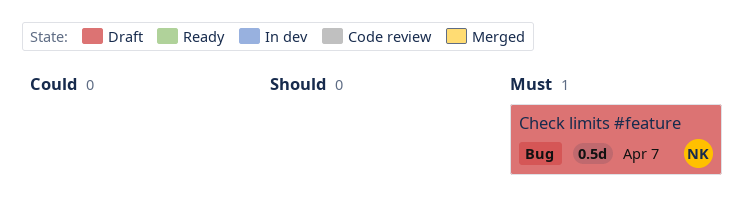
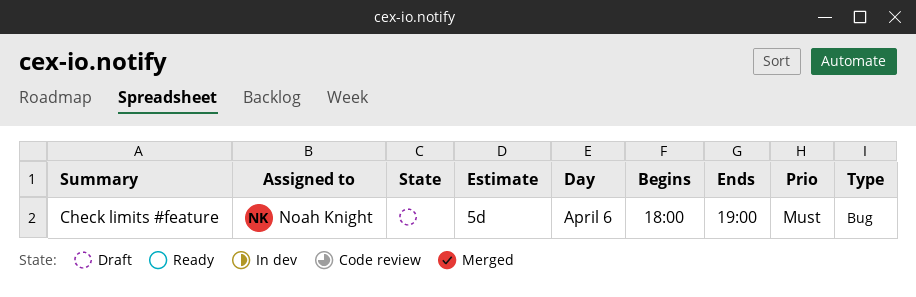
Check limits #feature, estimate: 0.5d -> 5d
Check limits #feature, day: Apr 7 -> Apr 6

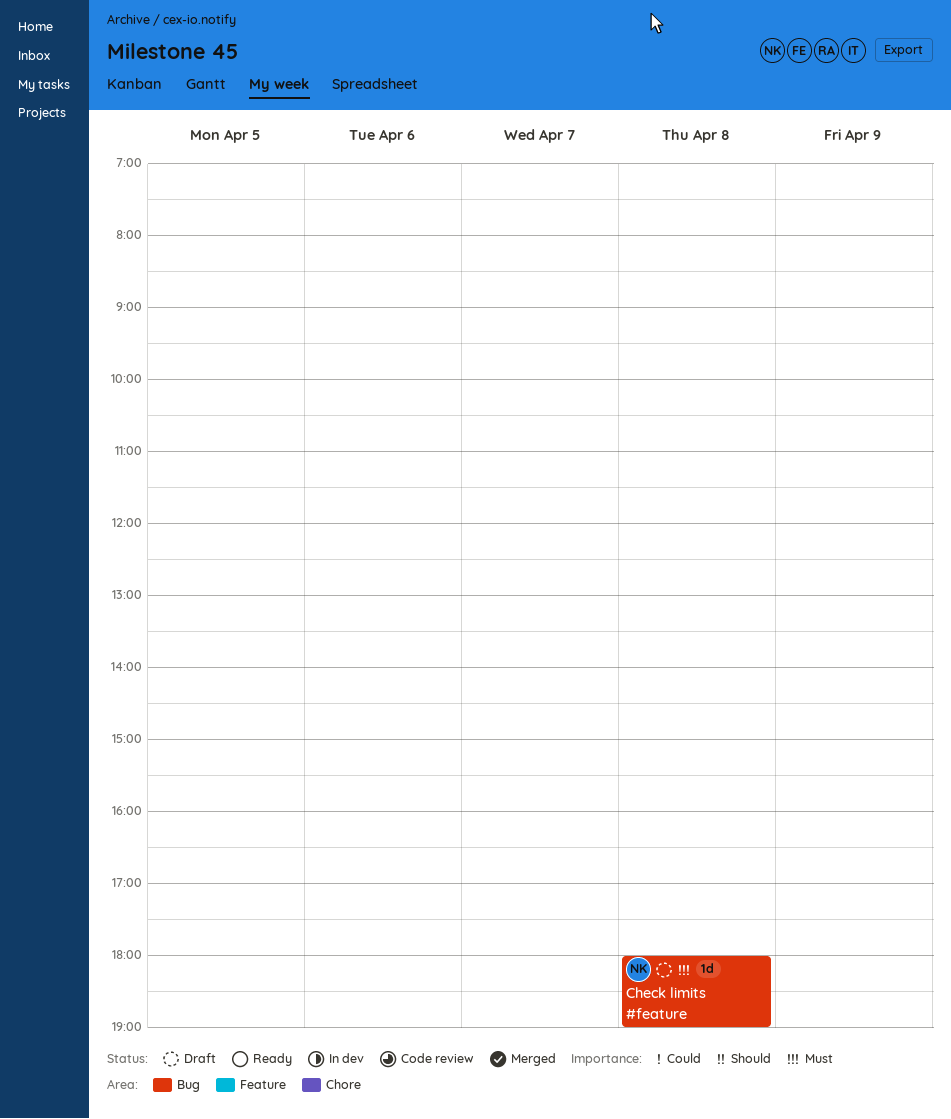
Check limits #feature, estimate: 5d -> 1d
Check limits #feature, day: Apr 6 -> Apr 8

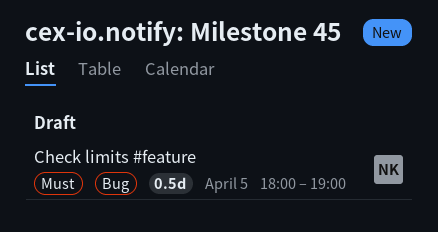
Check limits #feature, estimate: 1d -> 0.5d
Check limits #feature, day: Apr 8 -> Apr 5

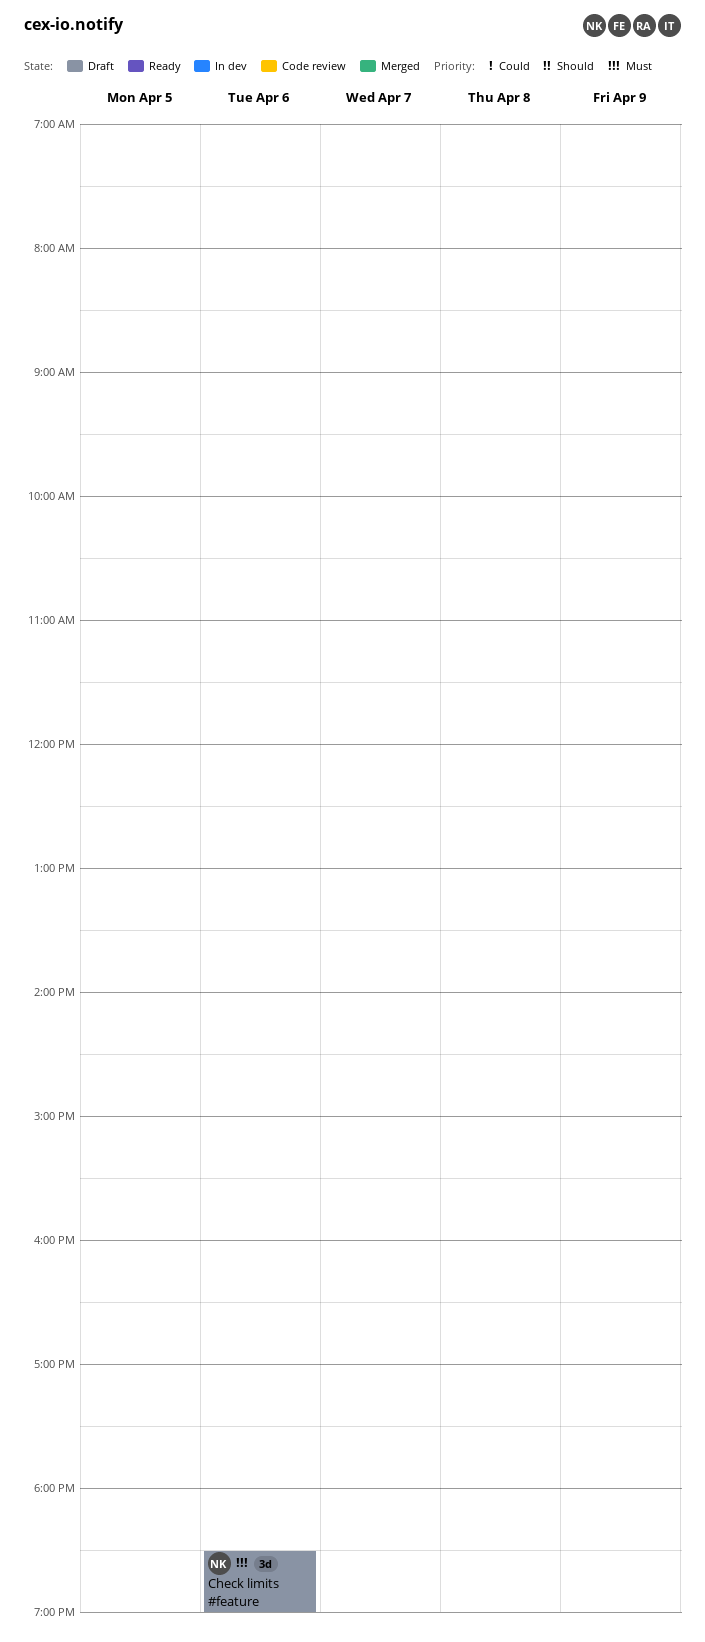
Check limits #feature, estimate: 0.5d -> 3d
Check limits #feature, day: Apr 5 -> Apr 6
Check limits #feature, begins: 18:00 -> 18:30

